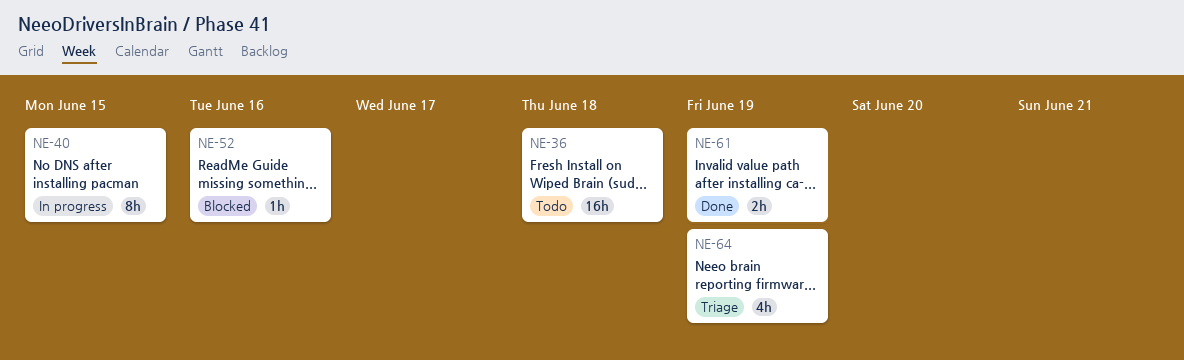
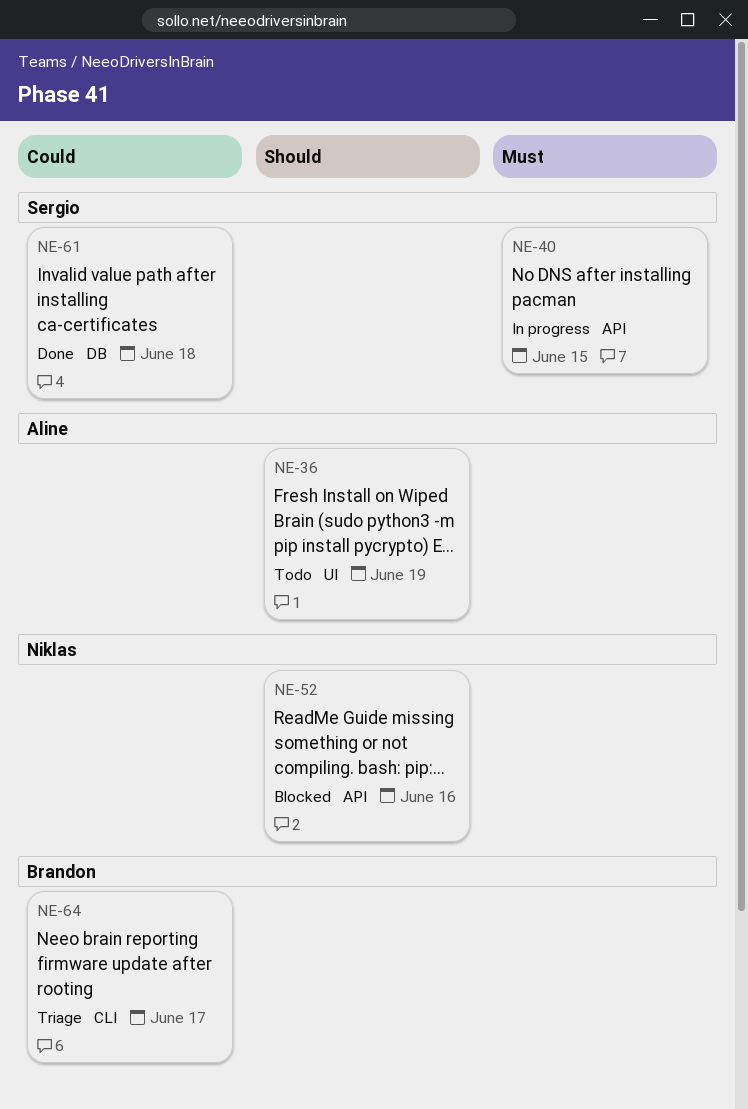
NE-36, due: Jun 18 -> Jun 19
NE-61, due: Jun 19 -> Jun 18
NE-64, due: Jun 19 -> Jun 17

